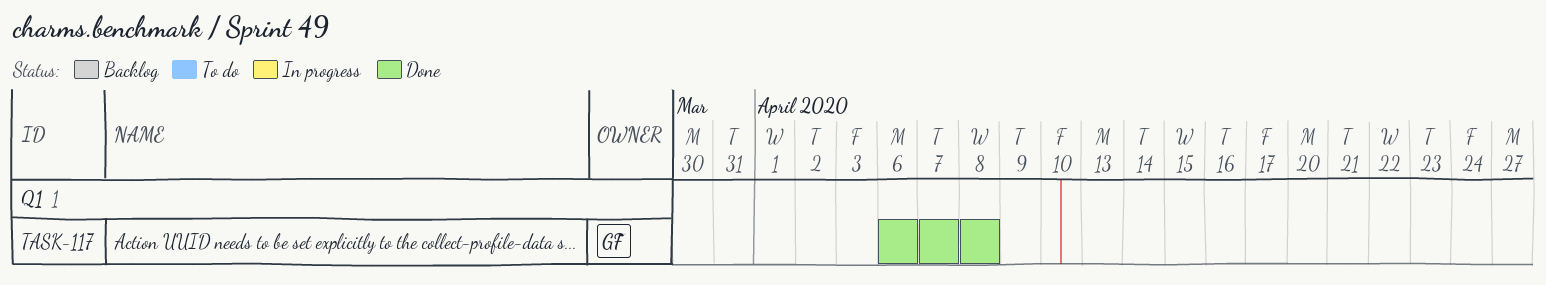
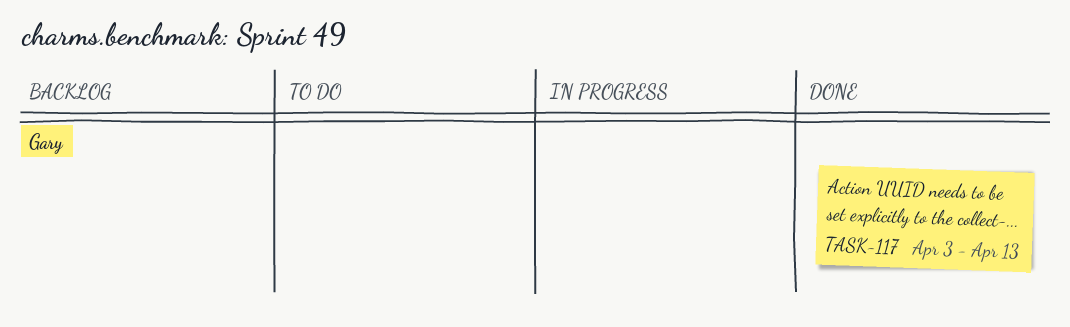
TASK-117, start: Apr 6 -> Apr 3
TASK-117, due: Apr 8 -> Apr 13

